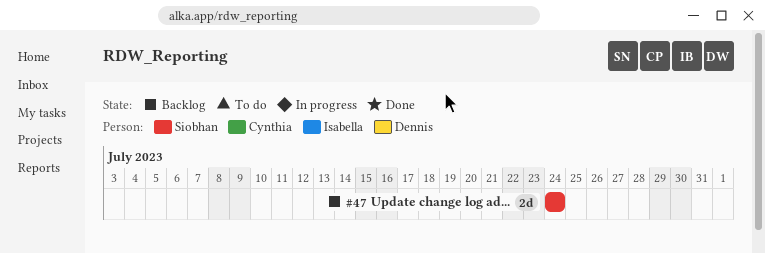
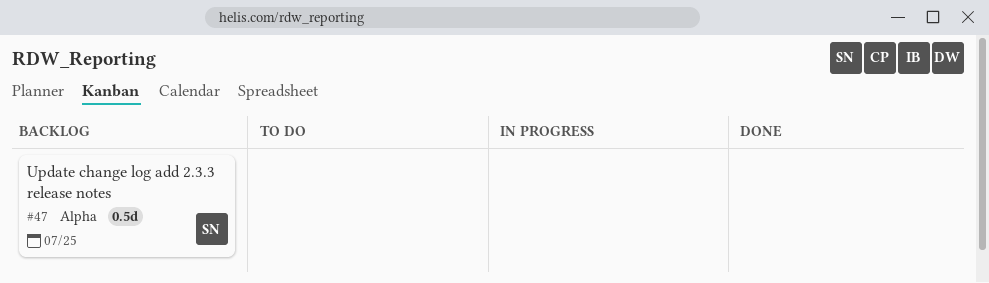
#47, estimate: 2d -> 0.5d
#47, due: Jul 24 -> Jul 25

